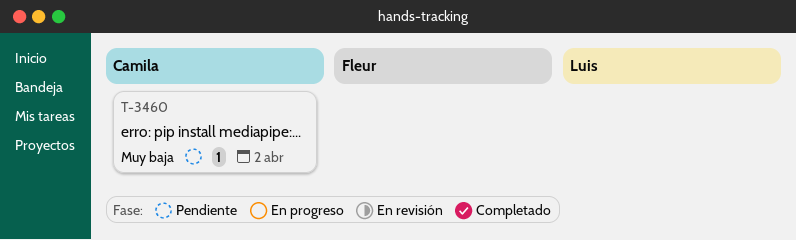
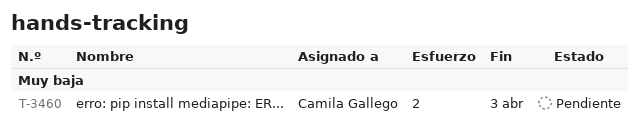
T-3460, estimate: 1 -> 2
T-3460, due: Apr 2 -> Apr 3

